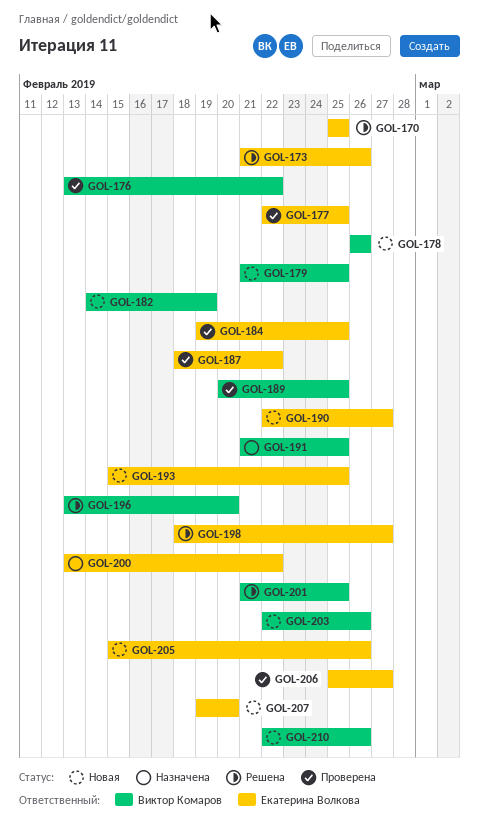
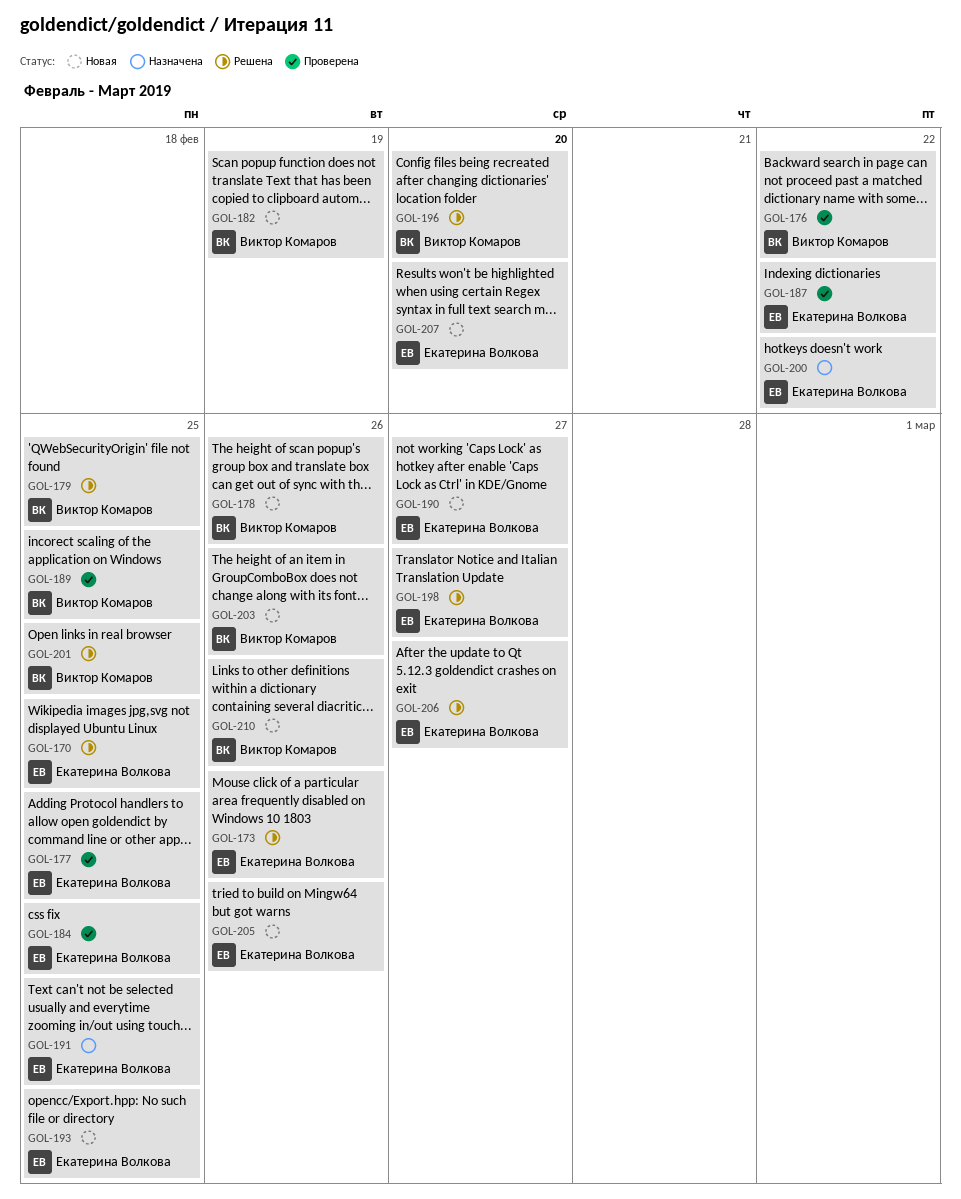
GOL-179, status: Новая -> Решена
GOL-191, owner: Виктор Комаров -> Екатерина Волкова
GOL-206, status: Проверена -> Решена

